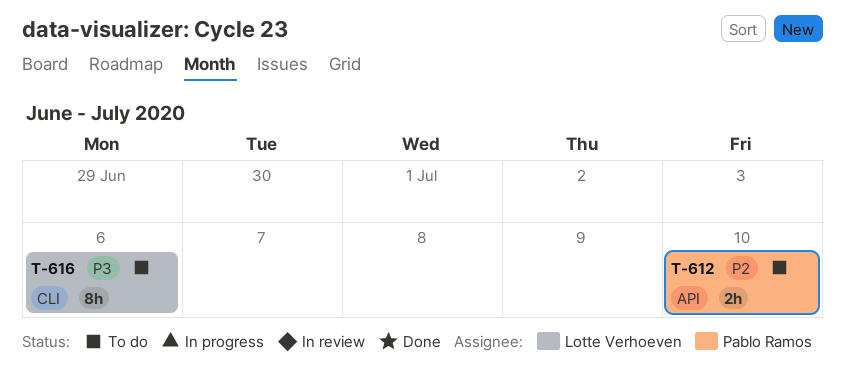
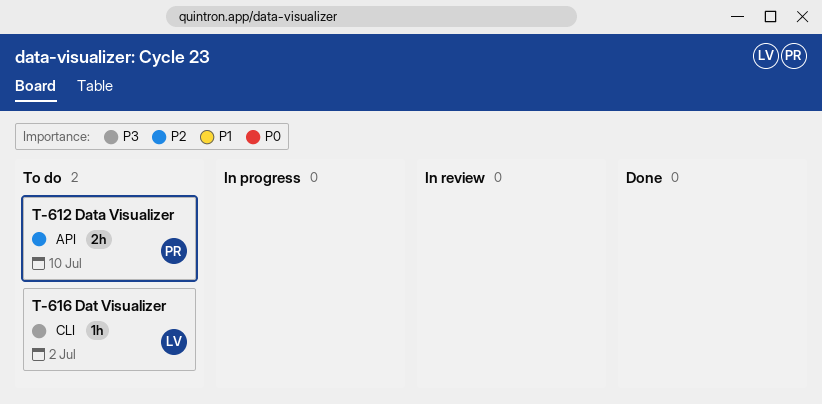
T-616, estimate: 8h -> 1h
T-616, due: Jul 6 -> Jul 2

